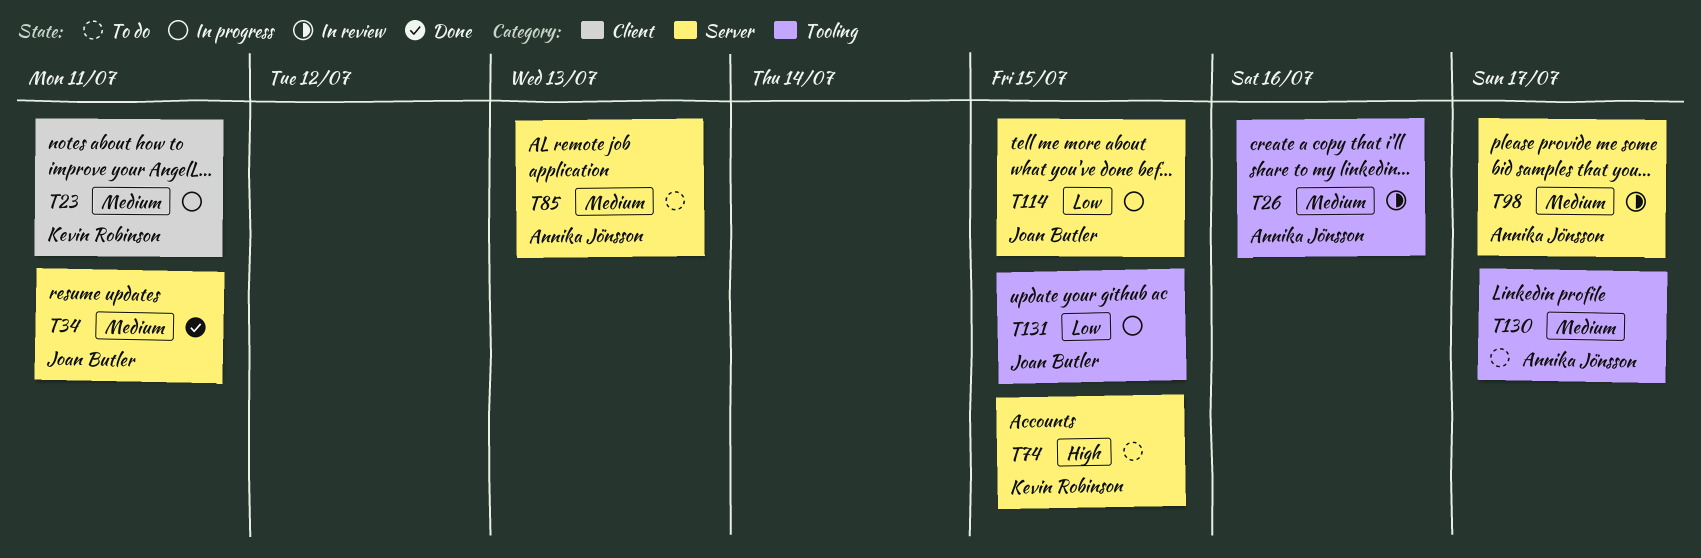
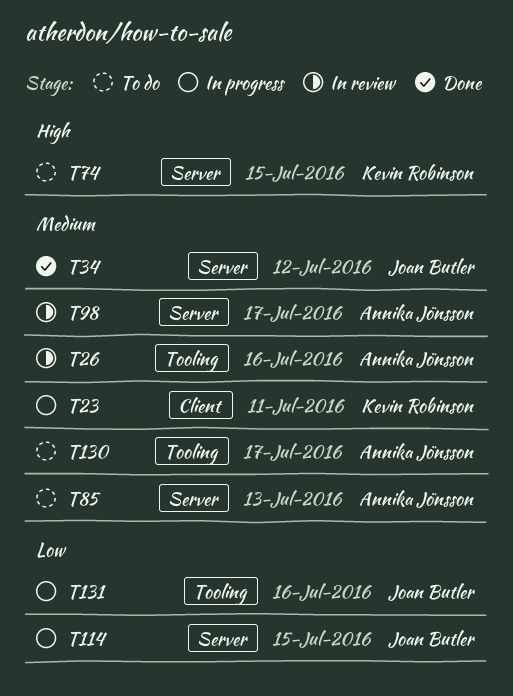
T34, due: Jul 11 -> Jul 12
T131, due: Jul 15 -> Jul 16

